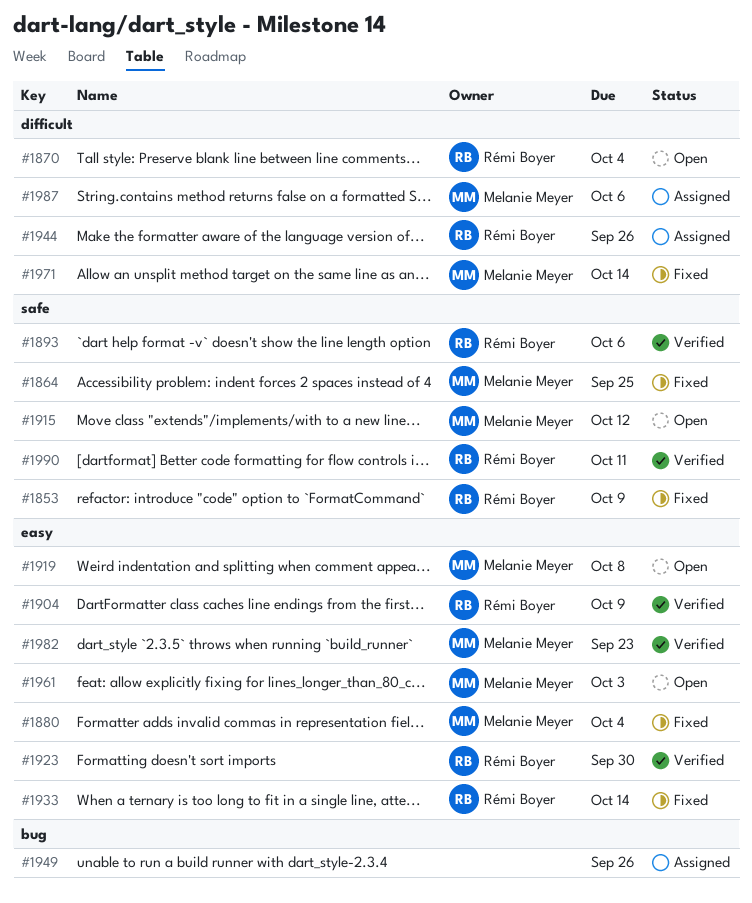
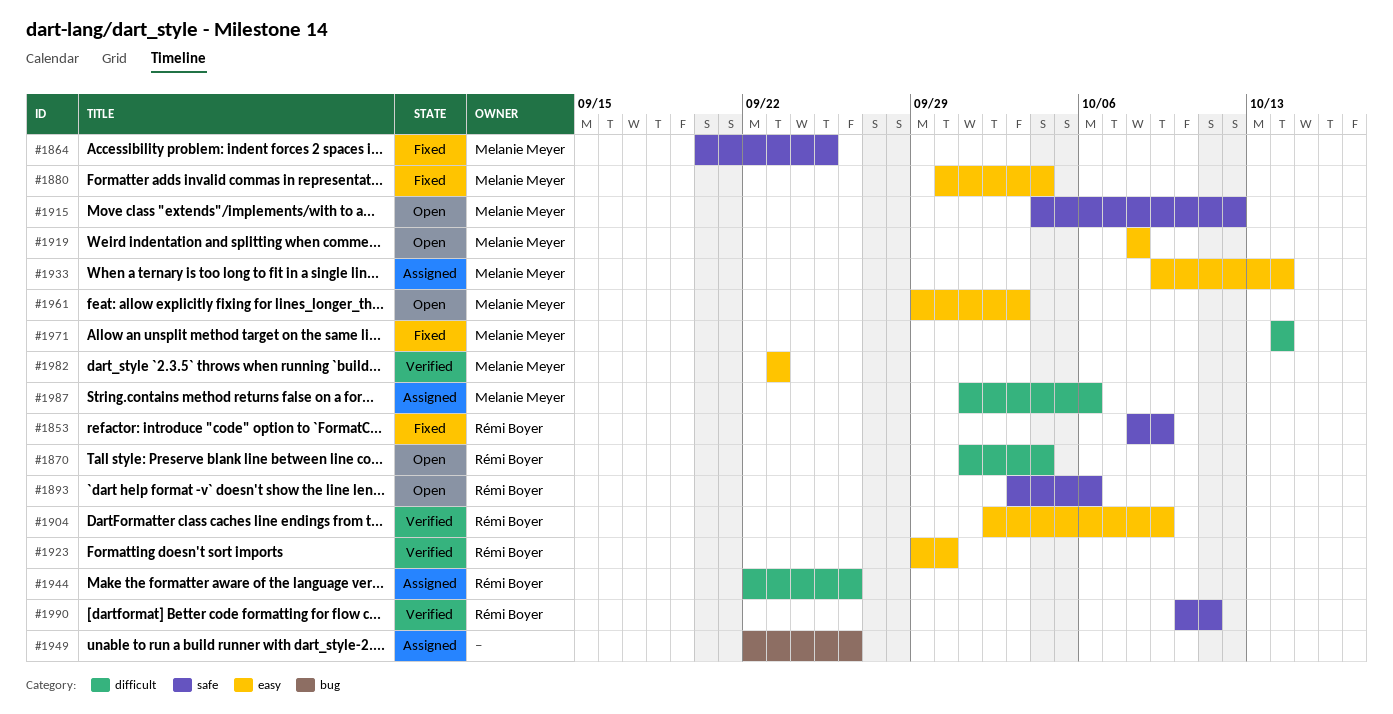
#1893, status: Verified -> Open
#1933, status: Fixed -> Assigned
#1933, owner: Rémi Boyer -> Melanie Meyer

